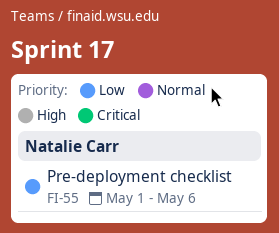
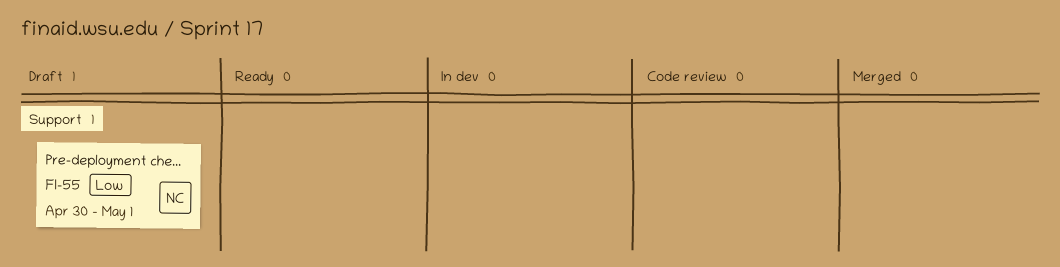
FI-55, start: May 1 -> Apr 30
FI-55, due: May 6 -> May 1

